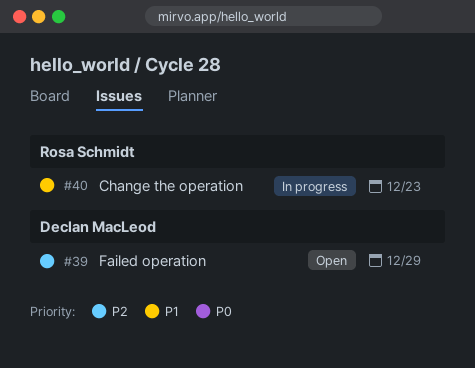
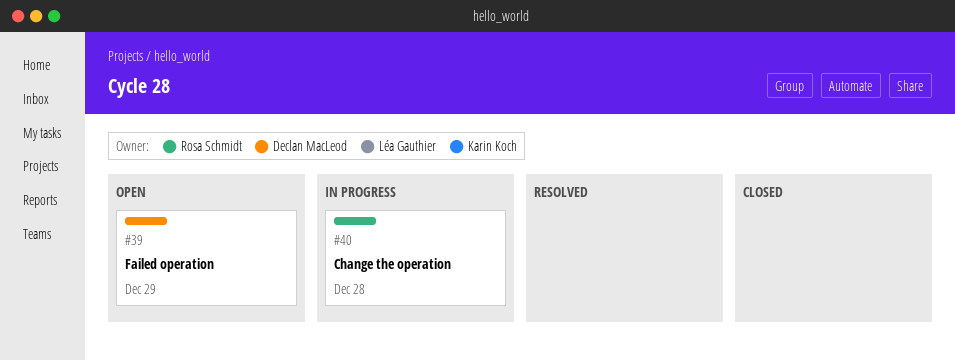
#40, due: Dec 23 -> Dec 28

